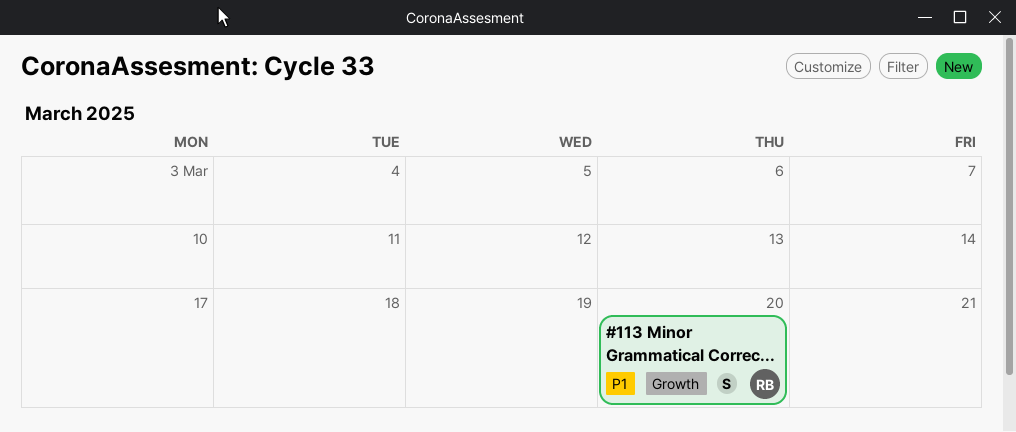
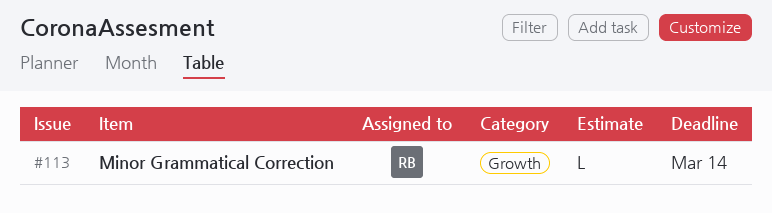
#113, estimate: S -> L
#113, due: Mar 20 -> Mar 14

